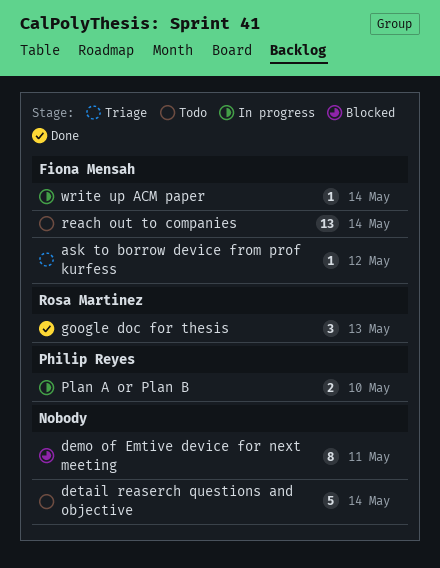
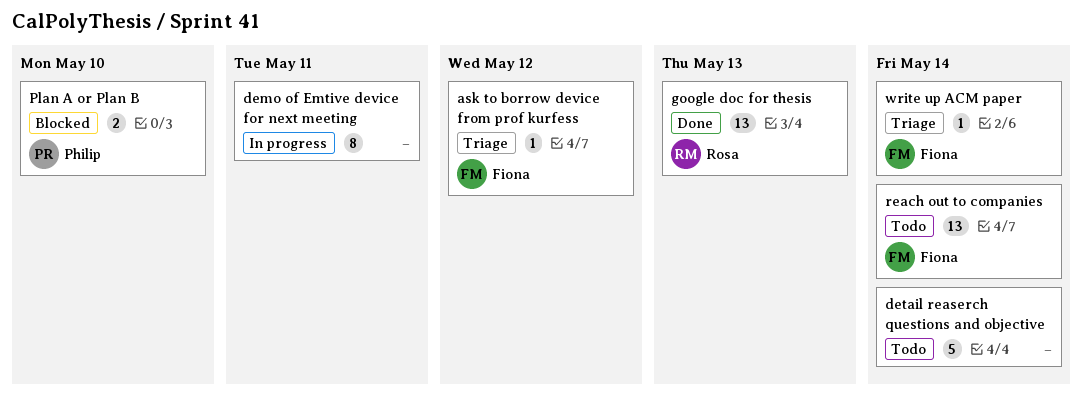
demo of Emtive device for next meeting, status: Blocked -> In progress
google doc for thesis, estimate: 3 -> 13
Plan A or Plan B, status: In progress -> Blocked
write up ACM paper, status: In progress -> Triage

